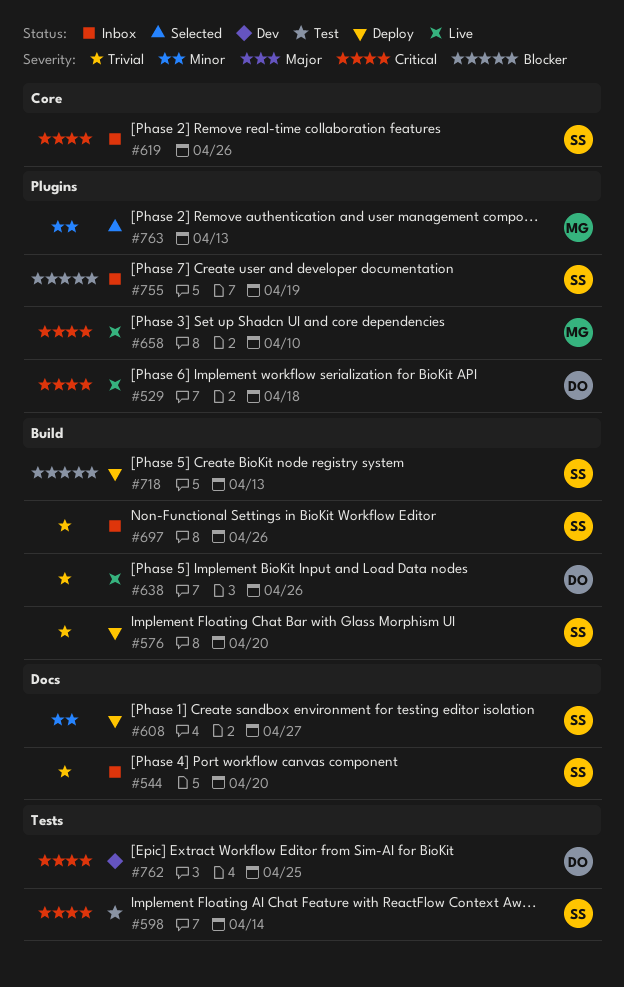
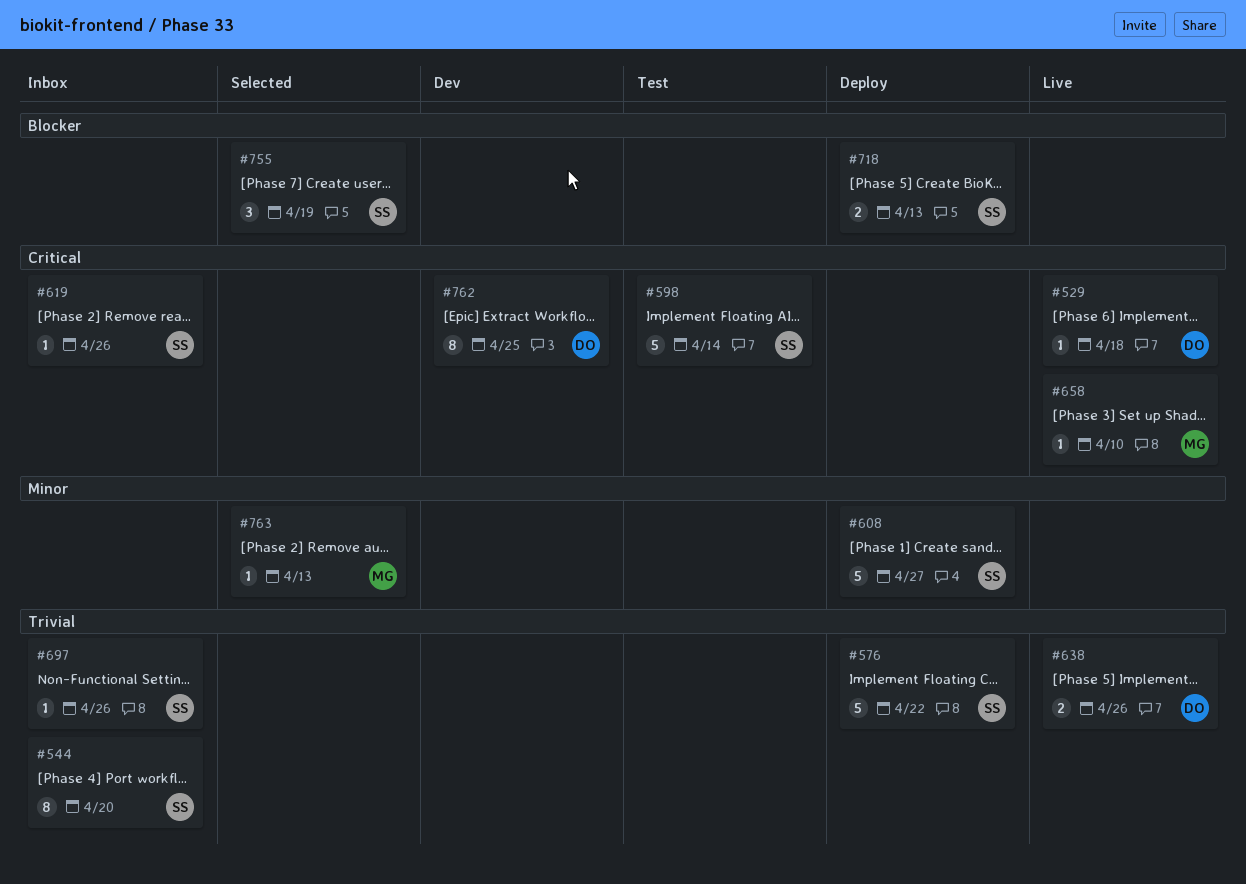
#576, due: Apr 20 -> Apr 22
#755, status: Inbox -> Selected

